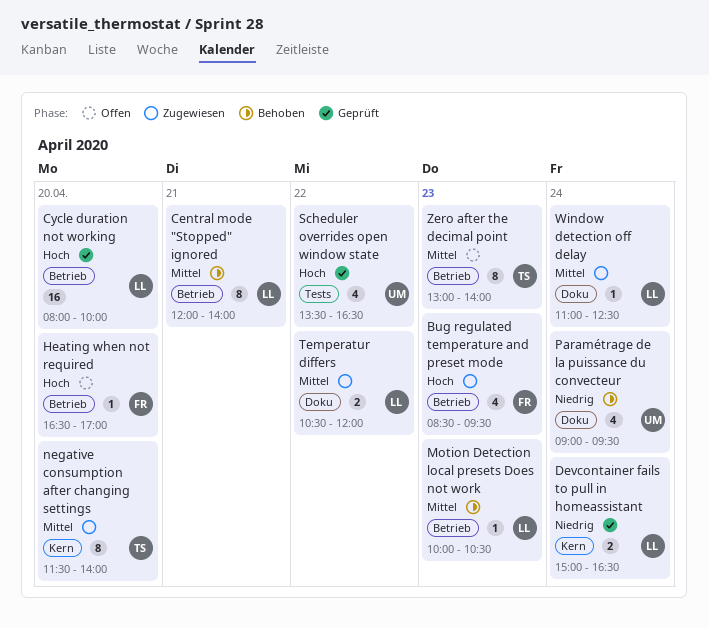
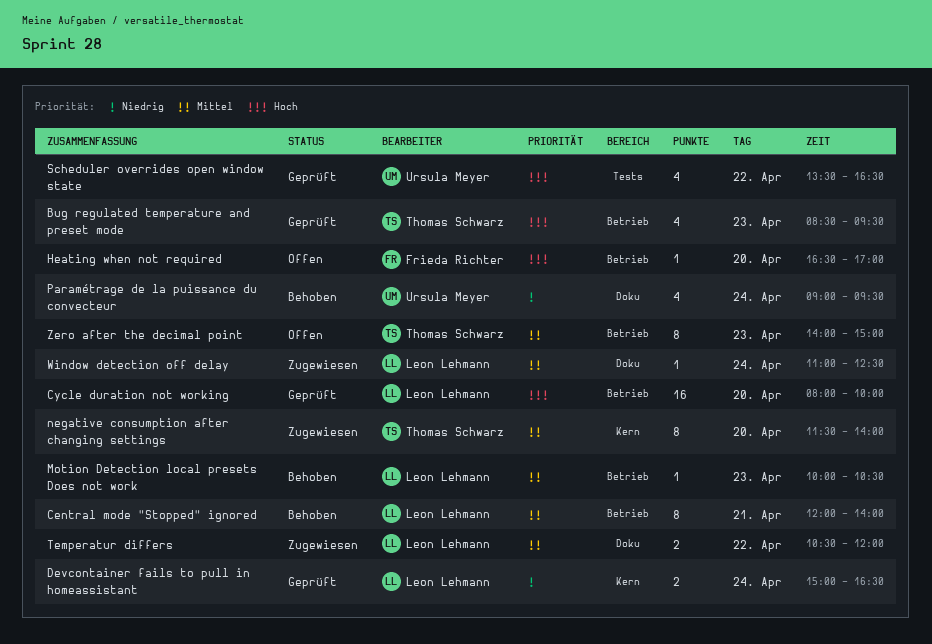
Bug regulated temperature and preset mode, status: Zugewiesen -> Geprüft
Bug regulated temperature and preset mode, owner: Frieda Richter -> Thomas Schwarz
Zero after the decimal point, begins: 13:00 -> 14:00
Zero after the decimal point, ends: 14:00 -> 15:00

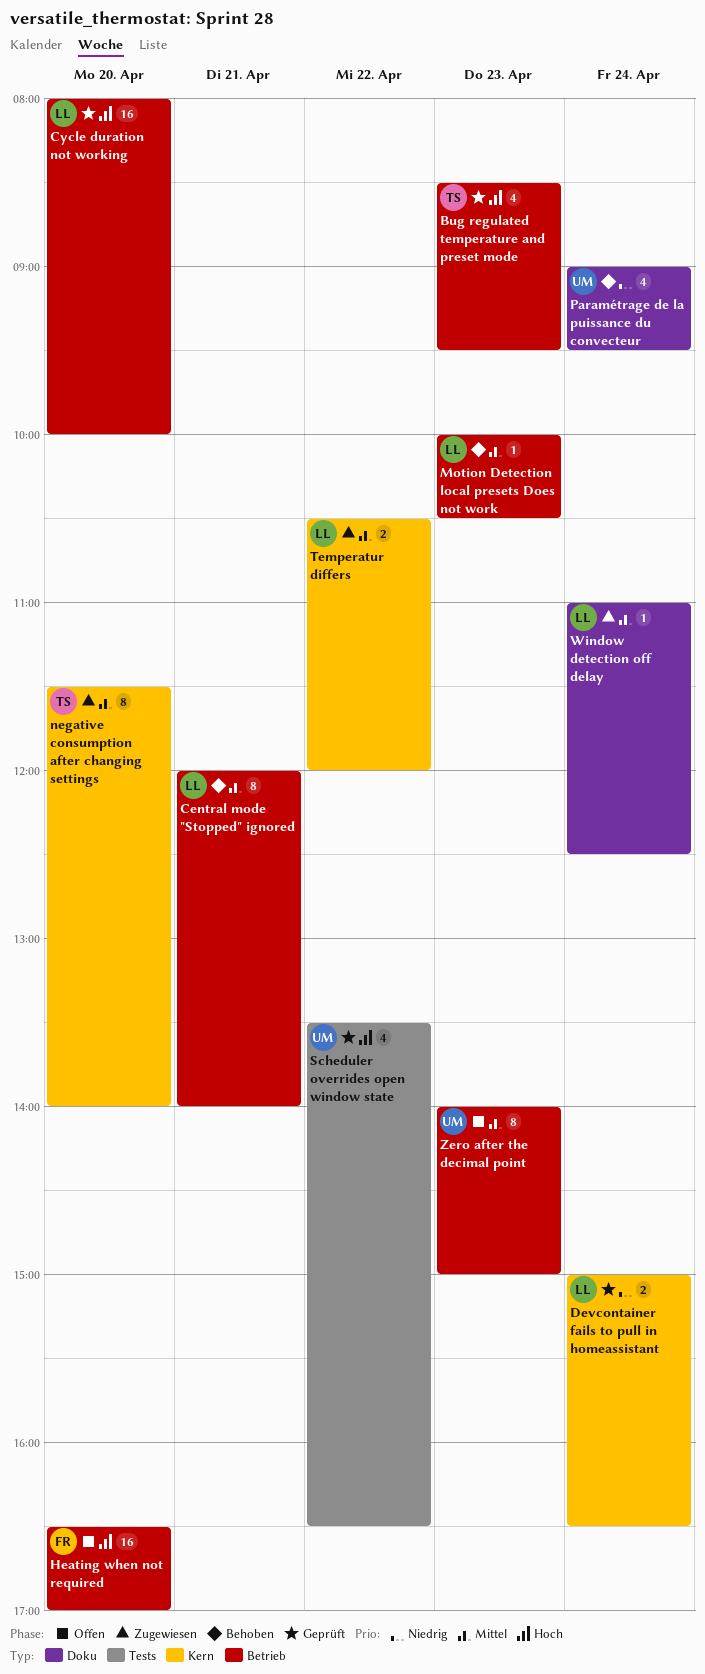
Heating when not required, estimate: 1 -> 16
Temperatur differs, label: Doku -> Kern
Zero after the decimal point, owner: Thomas Schwarz -> Ursula Meyer

